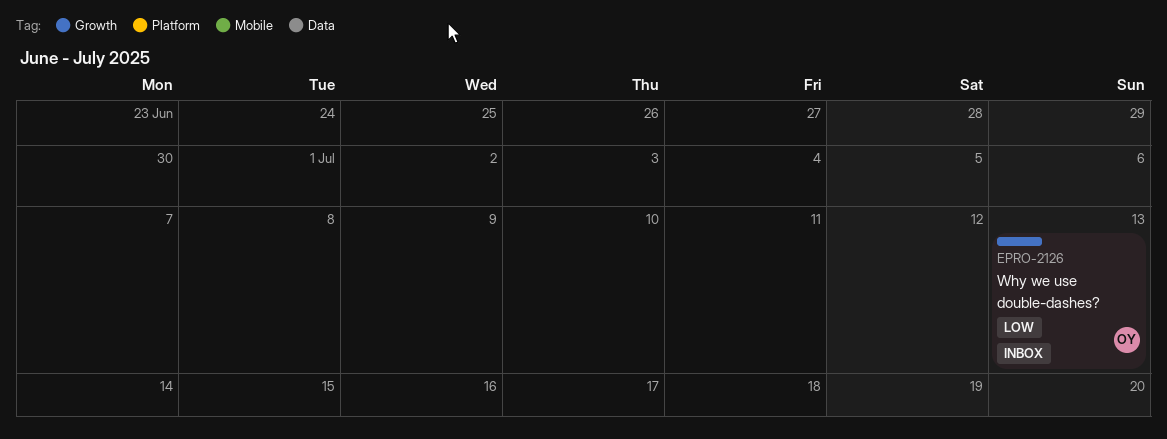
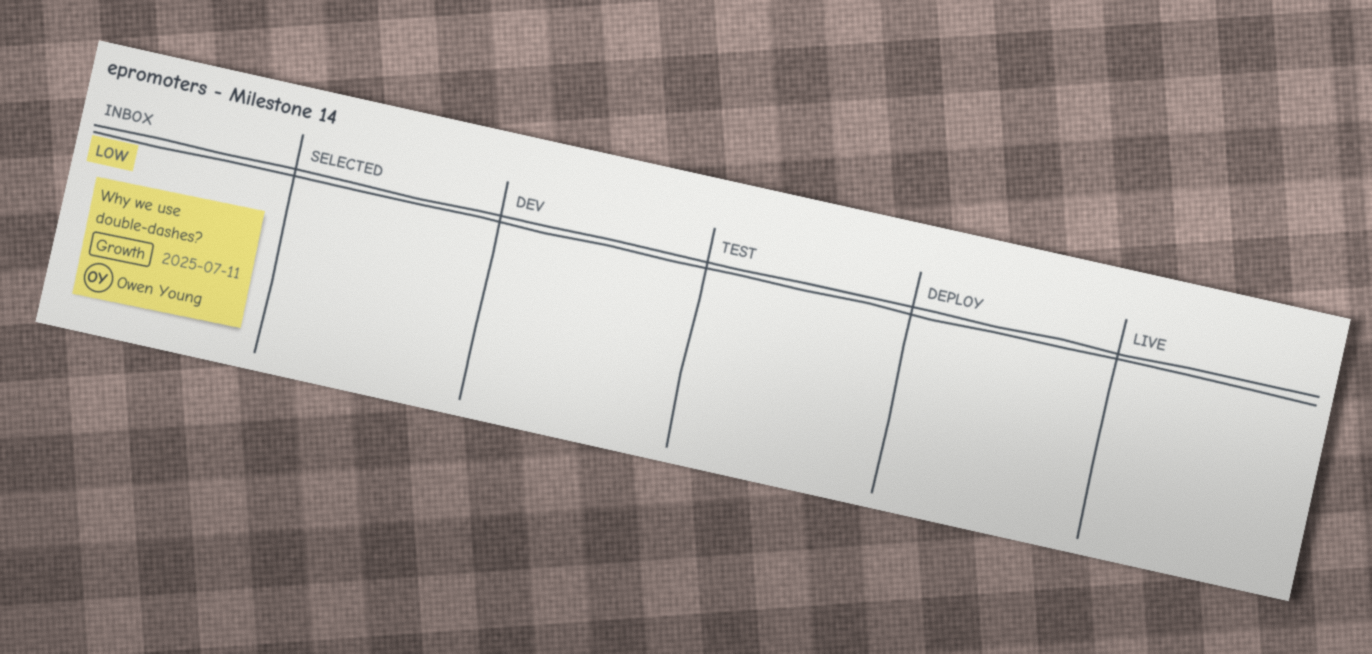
Why we use double-dashes?, due: Jul 13 -> Jul 11

